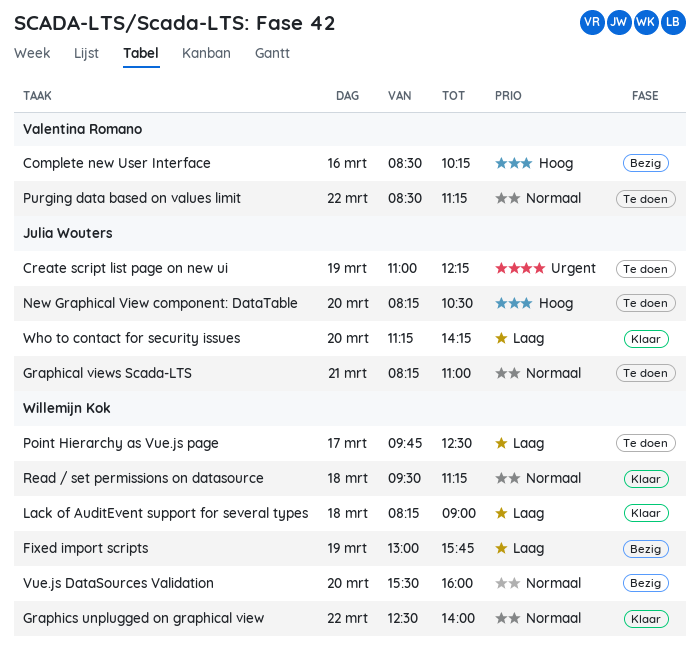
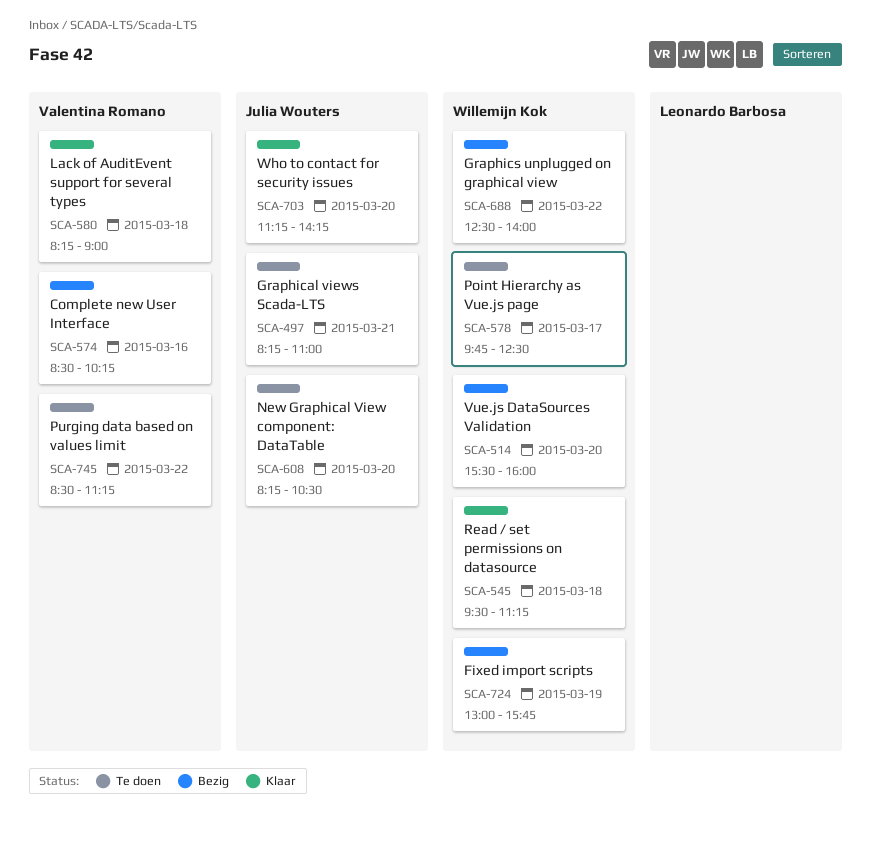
Create script list page on new ui: present -> none
Graphics unplugged on graphical view, status: Klaar -> Bezig
Lack of AuditEvent support for several types, owner: Willemijn Kok -> Valentina Romano

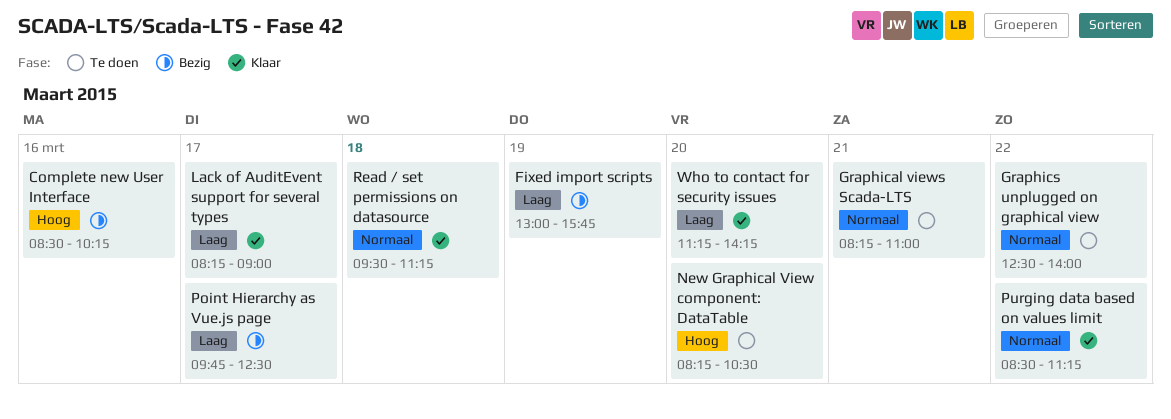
Graphics unplugged on graphical view, status: Bezig -> Te doen
Lack of AuditEvent support for several types, day: Mar 18 -> Mar 17
Point Hierarchy as Vue.js page, status: Te doen -> Bezig
Purging data based on values limit, status: Te doen -> Klaar
Vue.js DataSources Validation: present -> none

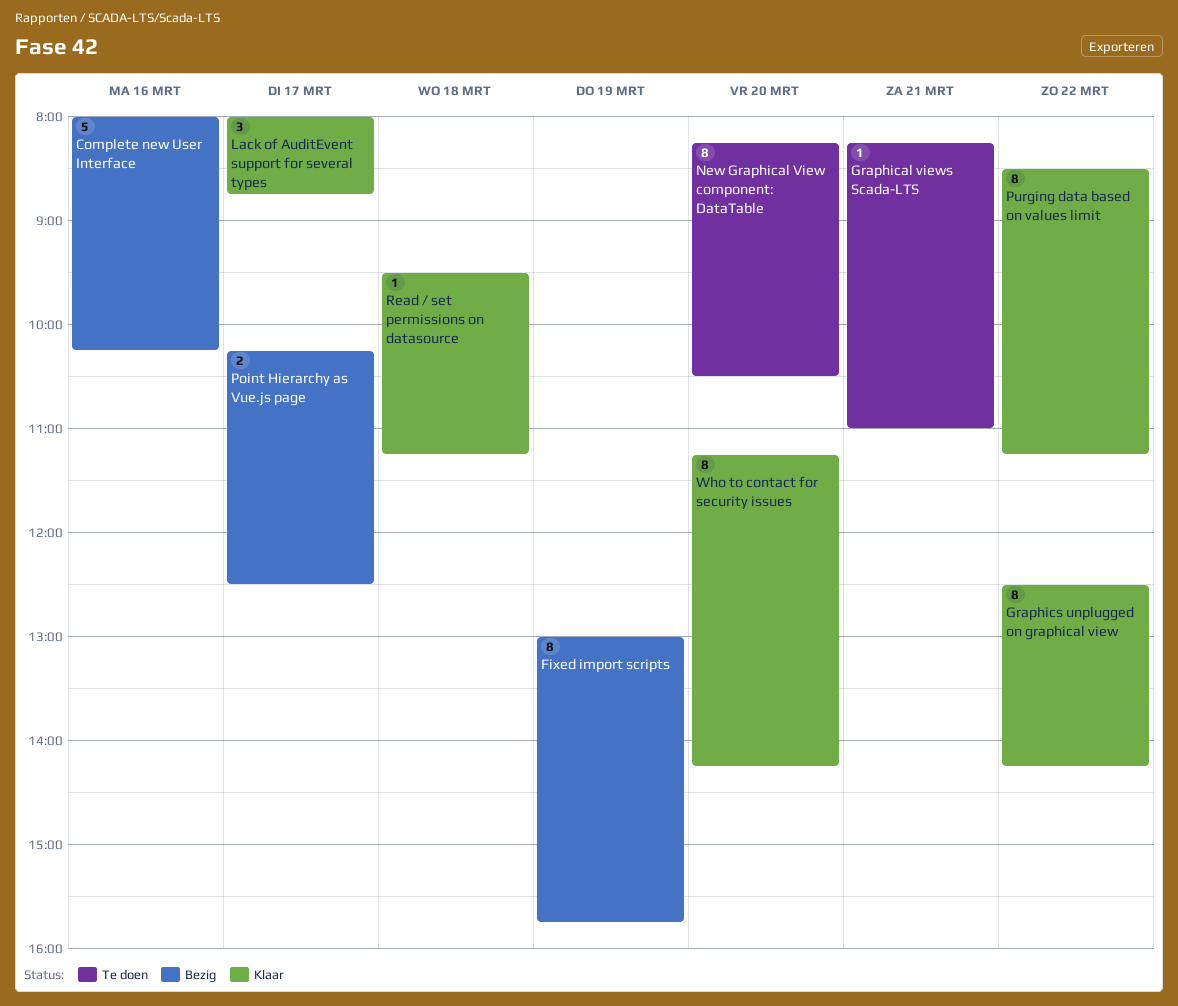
Complete new User Interface, begins: 08:30 -> 08:00
Graphics unplugged on graphical view, status: Te doen -> Klaar
Graphics unplugged on graphical view, ends: 14:00 -> 14:15
Lack of AuditEvent support for several types, begins: 08:15 -> 08:00
Lack of AuditEvent support for several types, ends: 09:00 -> 08:45
Point Hierarchy as Vue.js page, begins: 09:45 -> 10:15

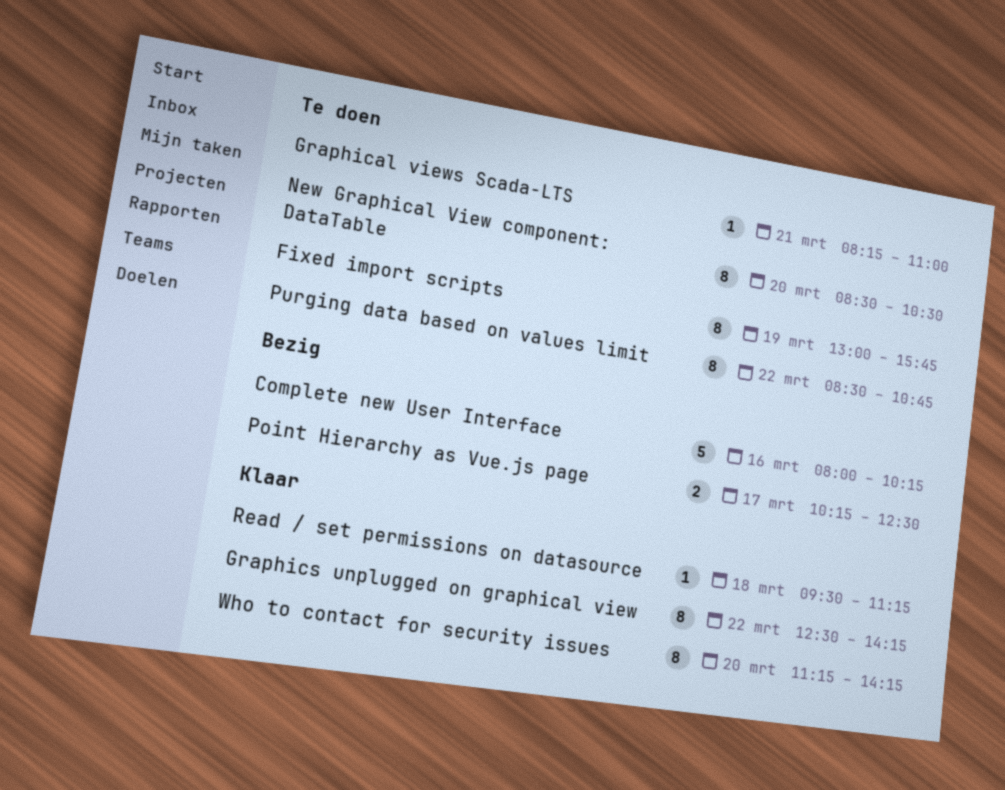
Fixed import scripts, status: Bezig -> Te doen
Lack of AuditEvent support for several types: present -> none
New Graphical View component: DataTable, begins: 08:15 -> 08:30
Purging data based on values limit, status: Klaar -> Te doen
Purging data based on values limit, ends: 11:15 -> 10:45

